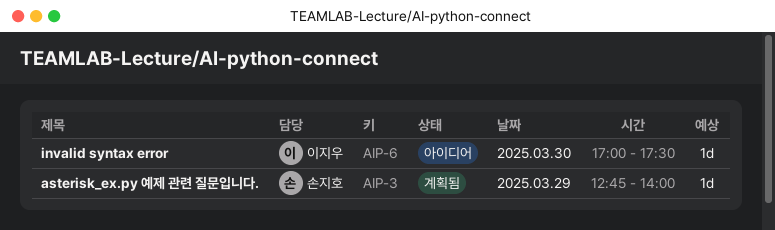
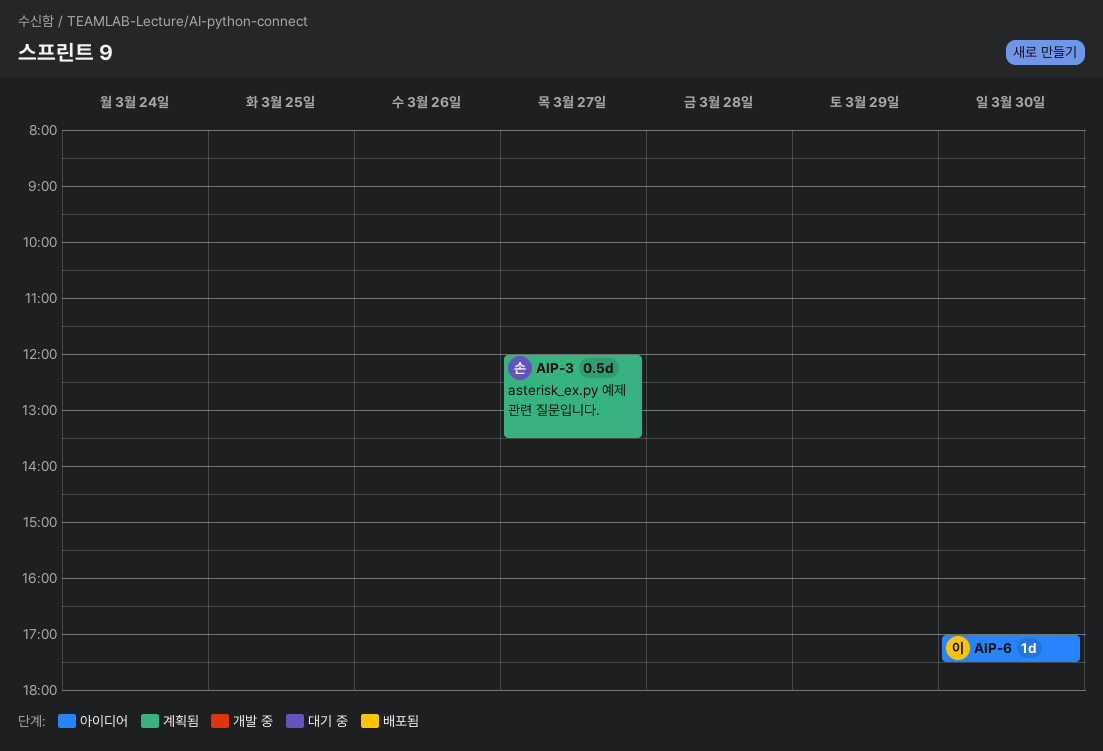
AIP-3, estimate: 1d -> 0.5d
AIP-3, day: Mar 29 -> Mar 27
AIP-3, begins: 12:45 -> 12:00
AIP-3, ends: 14:00 -> 13:30

